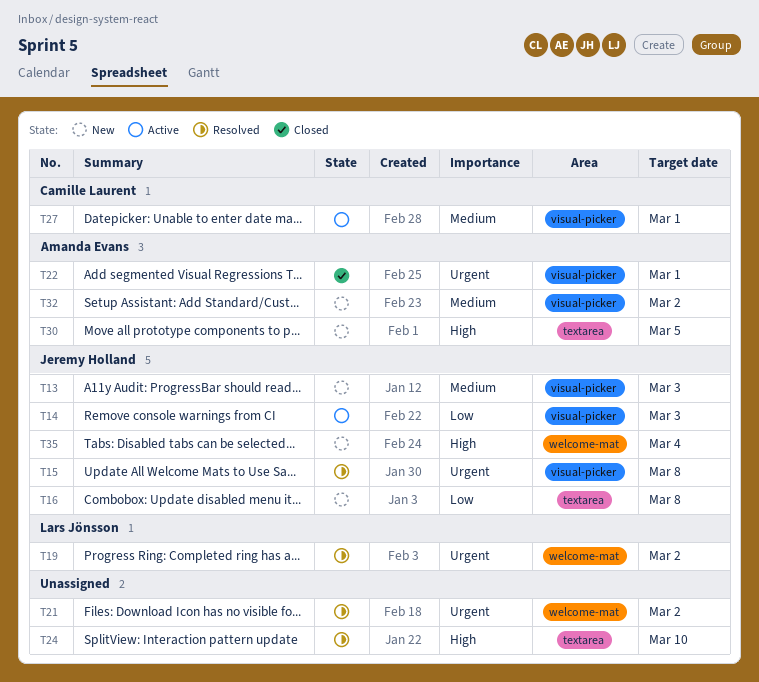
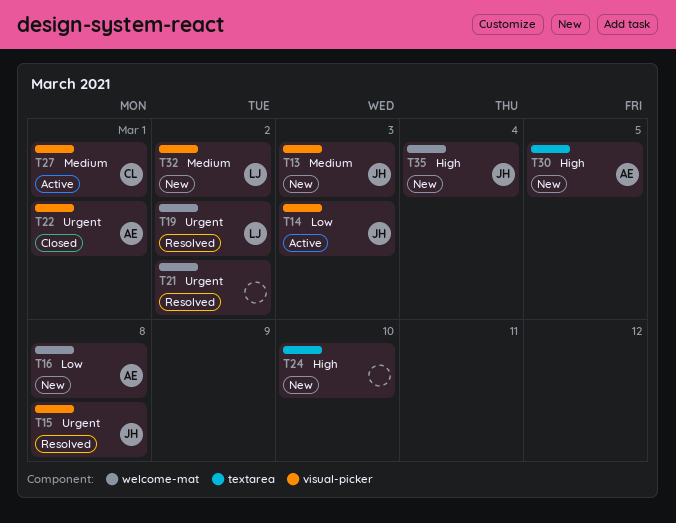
T16, owner: Jeremy Holland -> Amanda Evans
T16, label: textarea -> welcome-mat
T24, status: Resolved -> New
T32, owner: Amanda Evans -> Lars Jönsson

